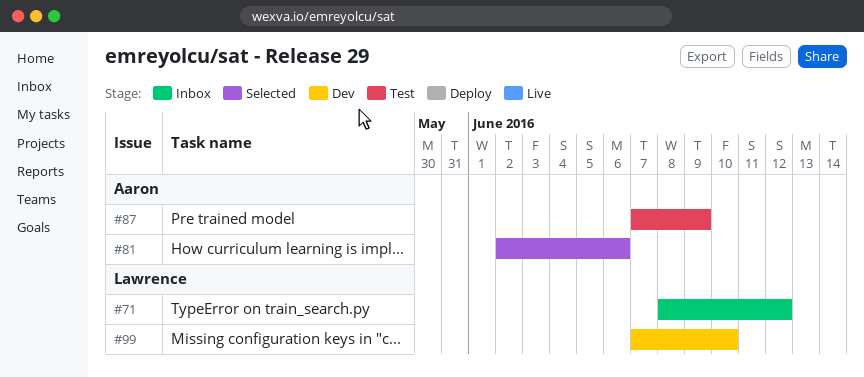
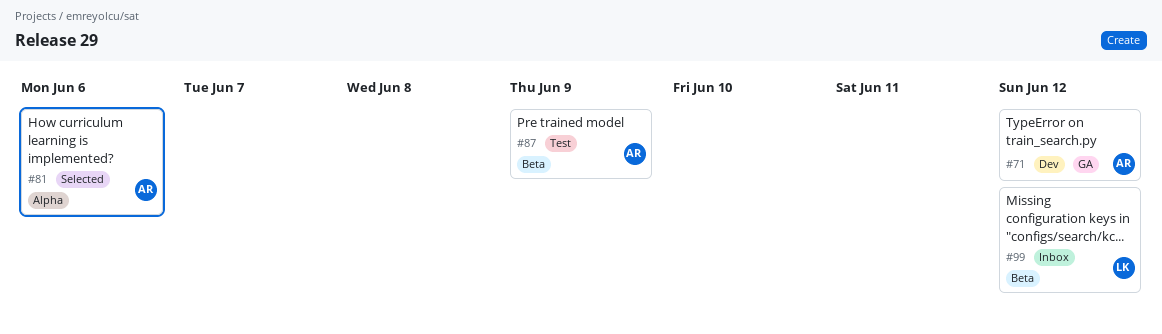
#71, status: Inbox -> Dev
#71, owner: Lawrence -> Aaron
#99, status: Dev -> Inbox
#99, due: Jun 10 -> Jun 12

